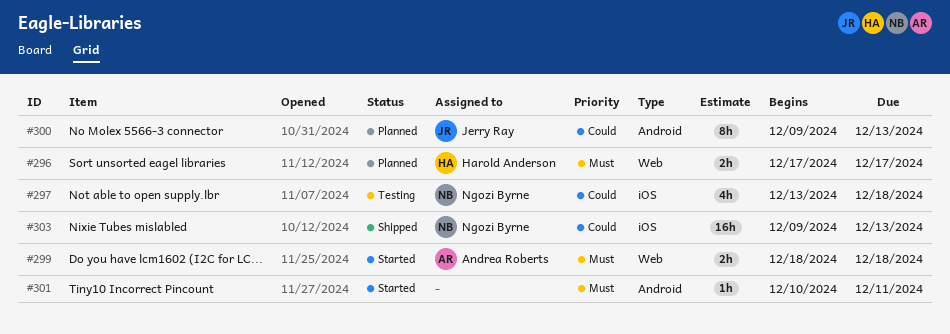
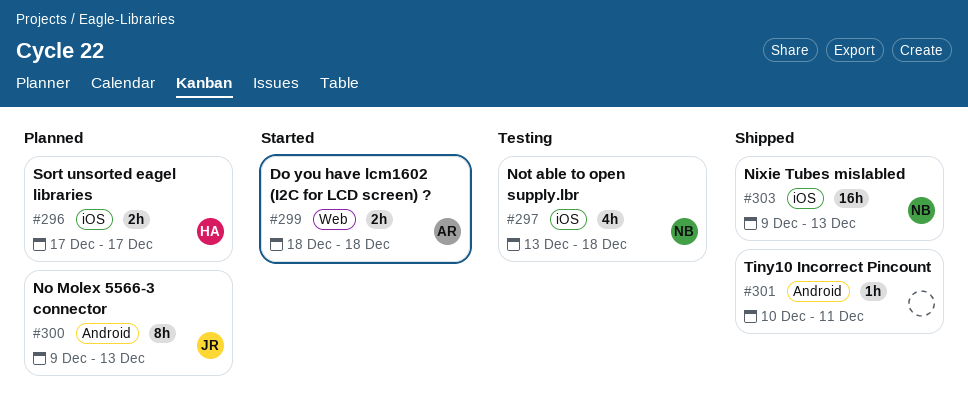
#296, label: Web -> iOS
#301, status: Started -> Shipped

